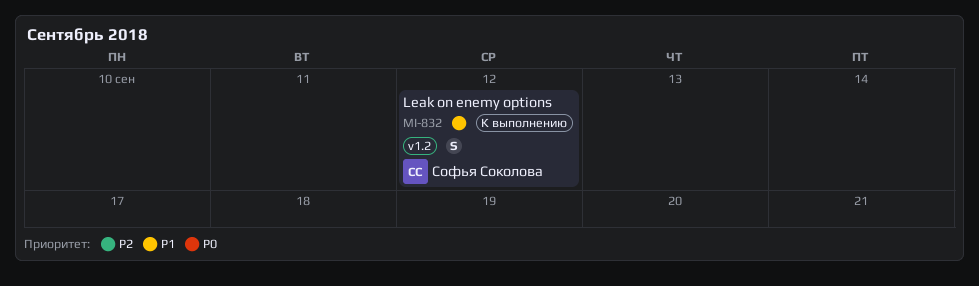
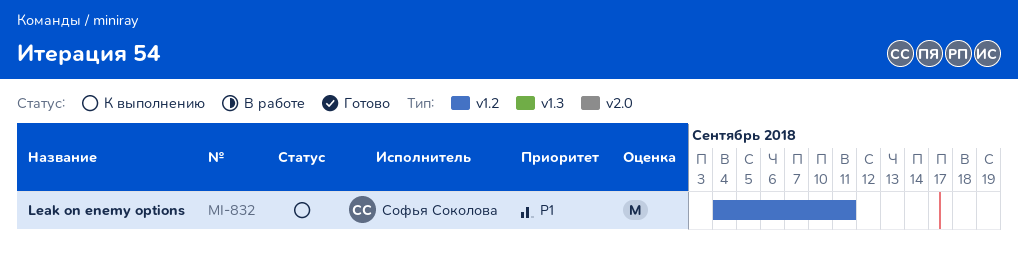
MI-832, estimate: S -> M
MI-832, due: Sep 12 -> Sep 11

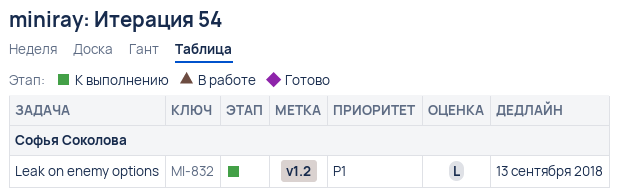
MI-832, estimate: M -> L
MI-832, due: Sep 11 -> Sep 13

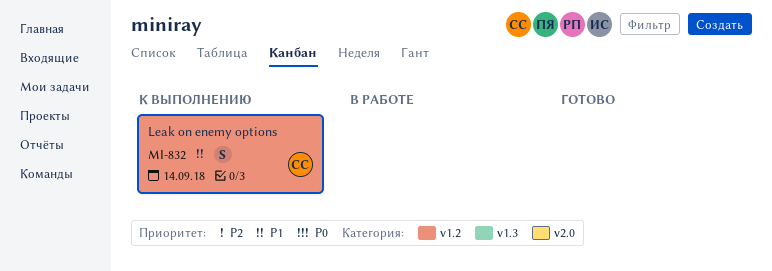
MI-832, estimate: L -> S
MI-832, due: Sep 13 -> Sep 14

